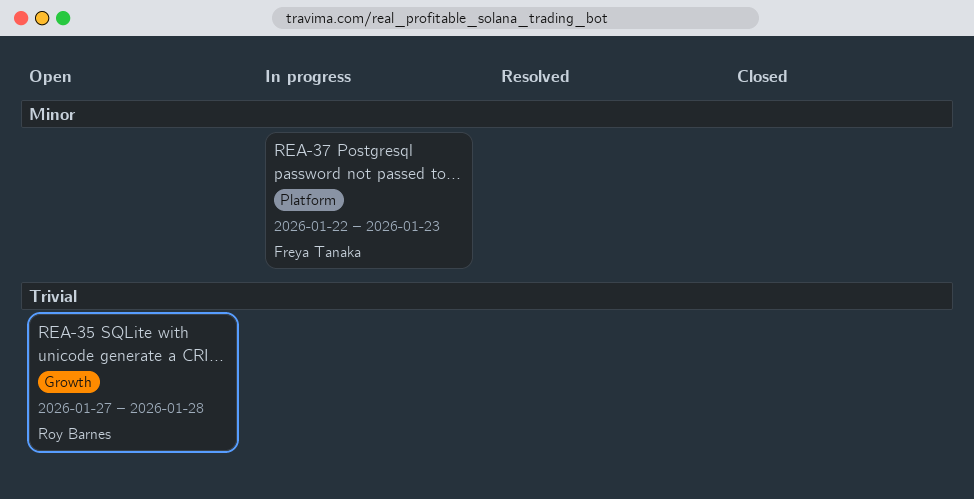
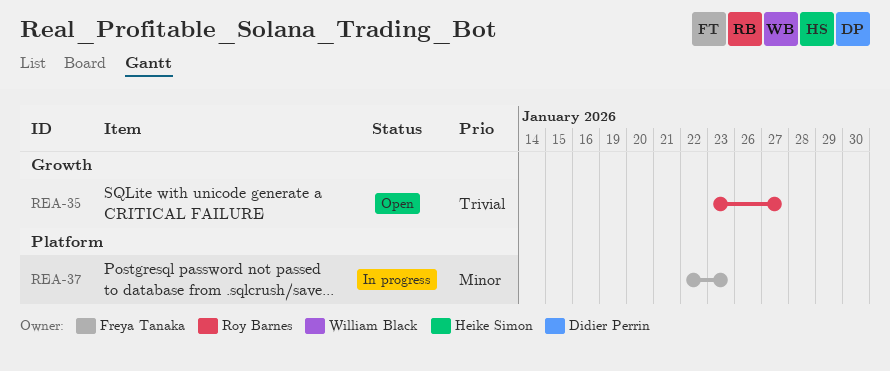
REA-35, start: Jan 27 -> Jan 23
REA-35, due: Jan 28 -> Jan 27

